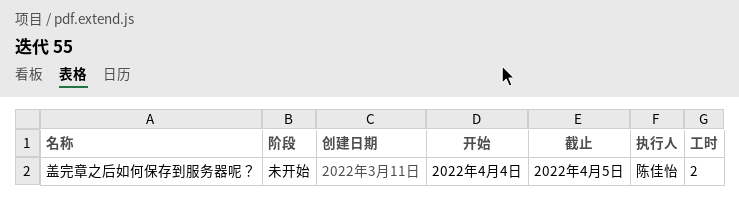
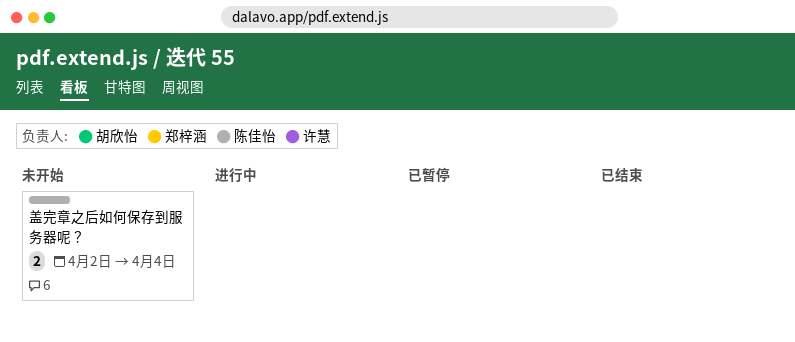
盖完章之后如何保存到服务器呢？, start: Apr 4 -> Apr 2
盖完章之后如何保存到服务器呢？, due: Apr 5 -> Apr 4

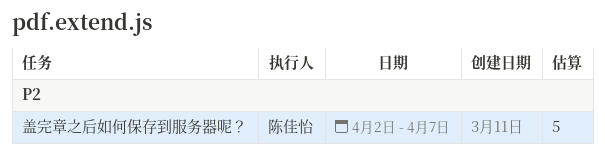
盖完章之后如何保存到服务器呢？, estimate: 2 -> 5
盖完章之后如何保存到服务器呢？, due: Apr 4 -> Apr 7

